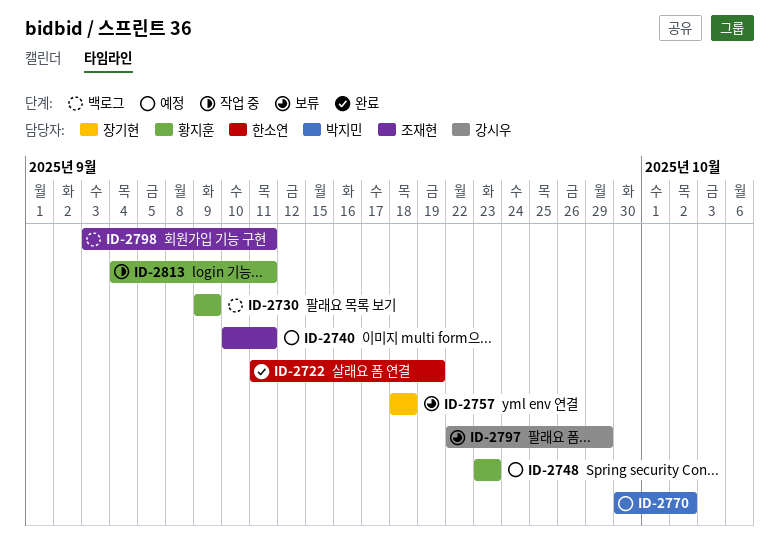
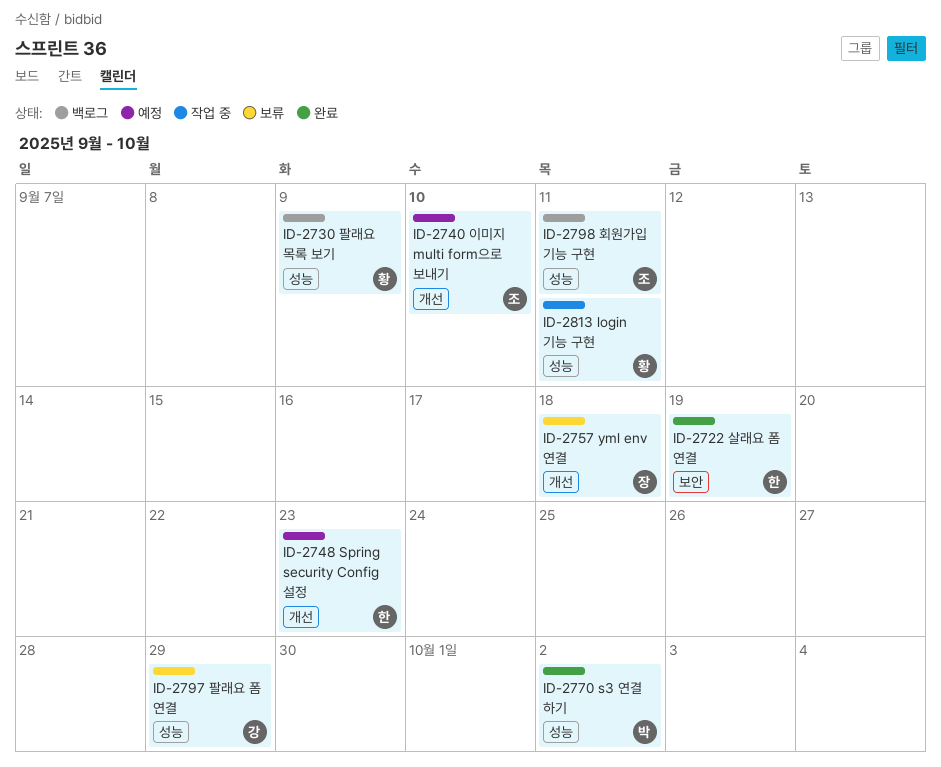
ID-2740, due: Sep 11 -> Sep 10
ID-2748, owner: 황지훈 -> 한소연
ID-2770, status: 예정 -> 완료

